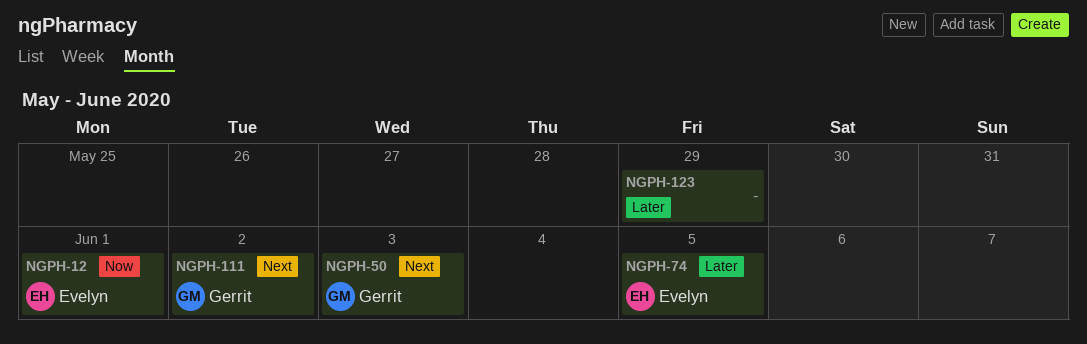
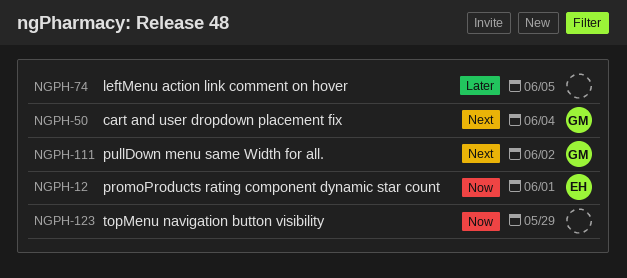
NGPH-50, due: Jun 3 -> Jun 4
NGPH-74, owner: Evelyn -> none
NGPH-123, priority: Later -> Now

